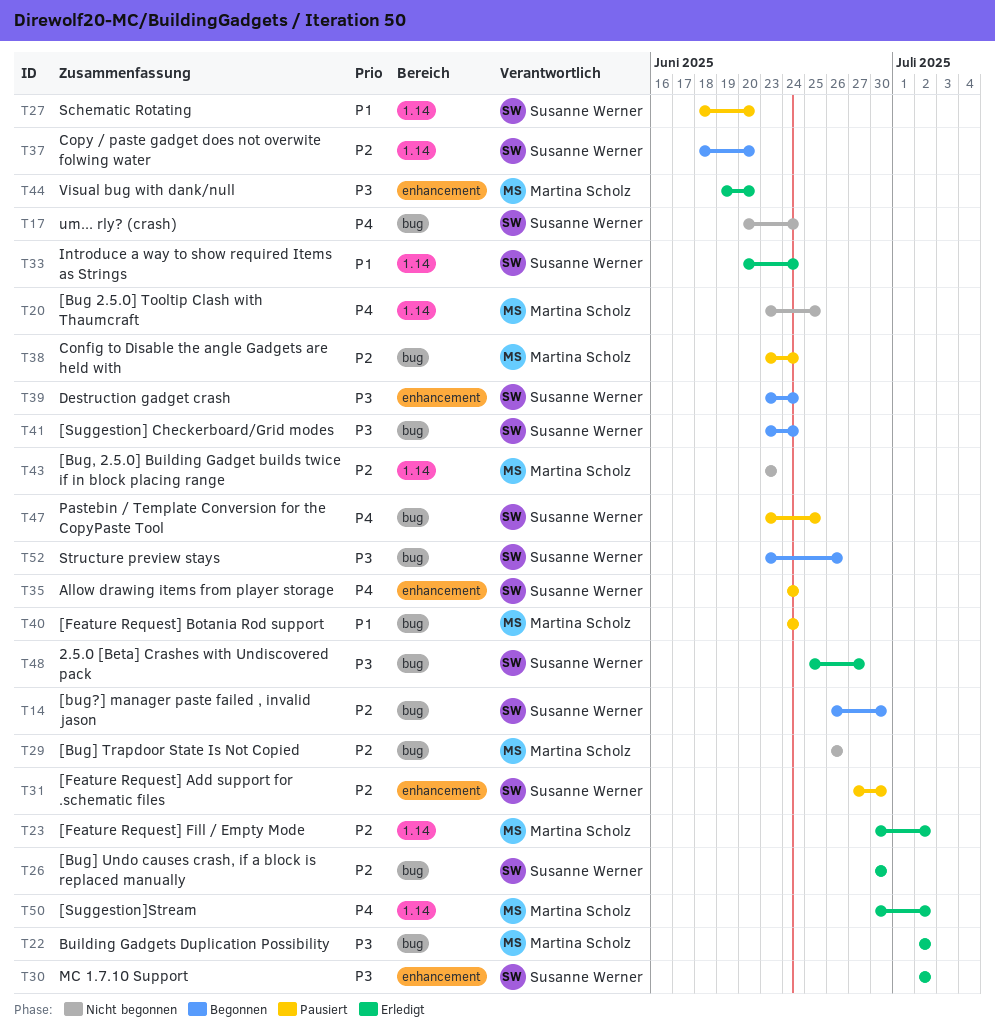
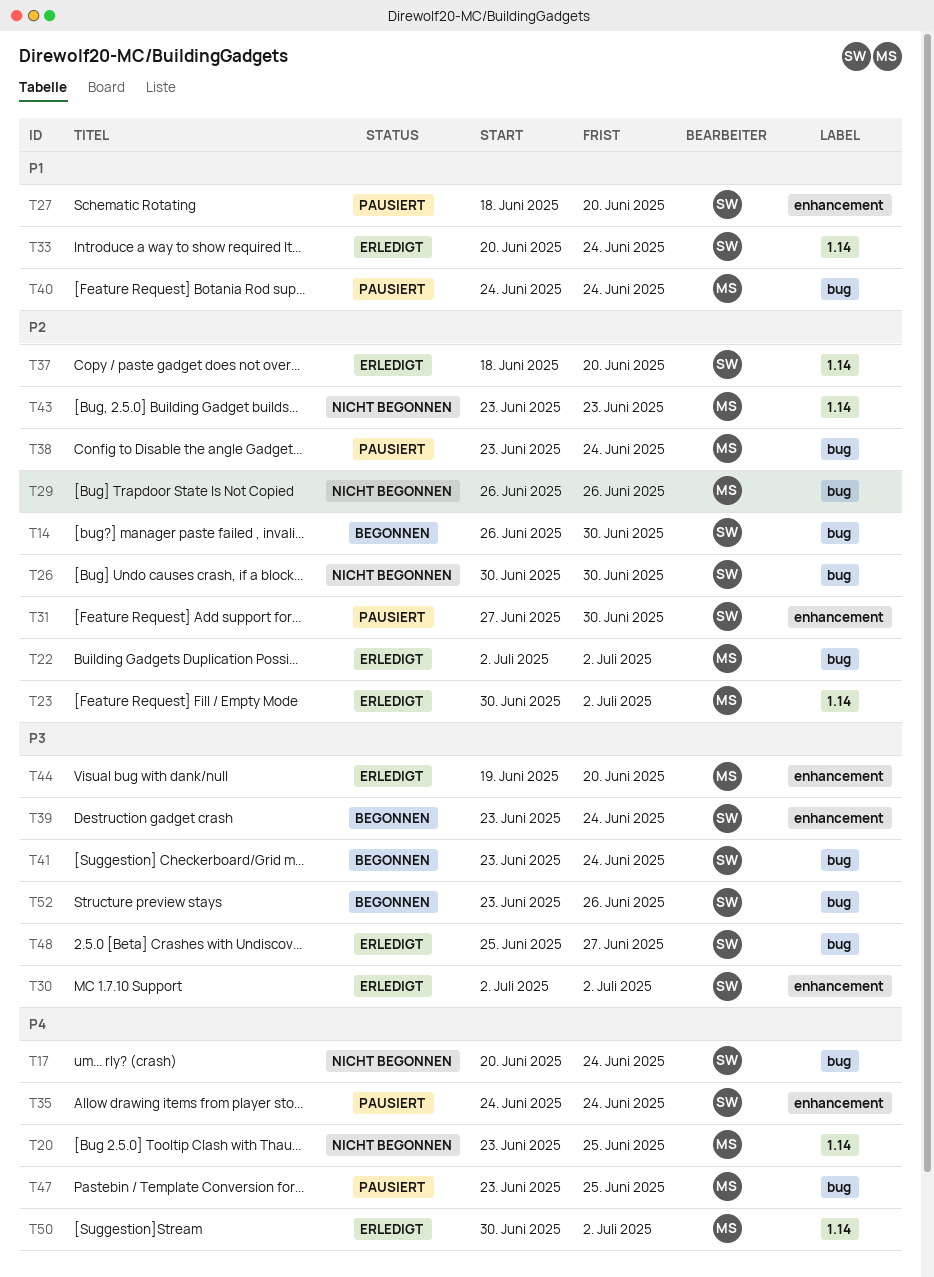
T22, priority: P3 -> P2
T26, status: Erledigt -> Nicht begonnen
T27, label: 1.14 -> enhancement
T37, status: Begonnen -> Erledigt
T47, owner: Susanne Werner -> Martina Scholz

